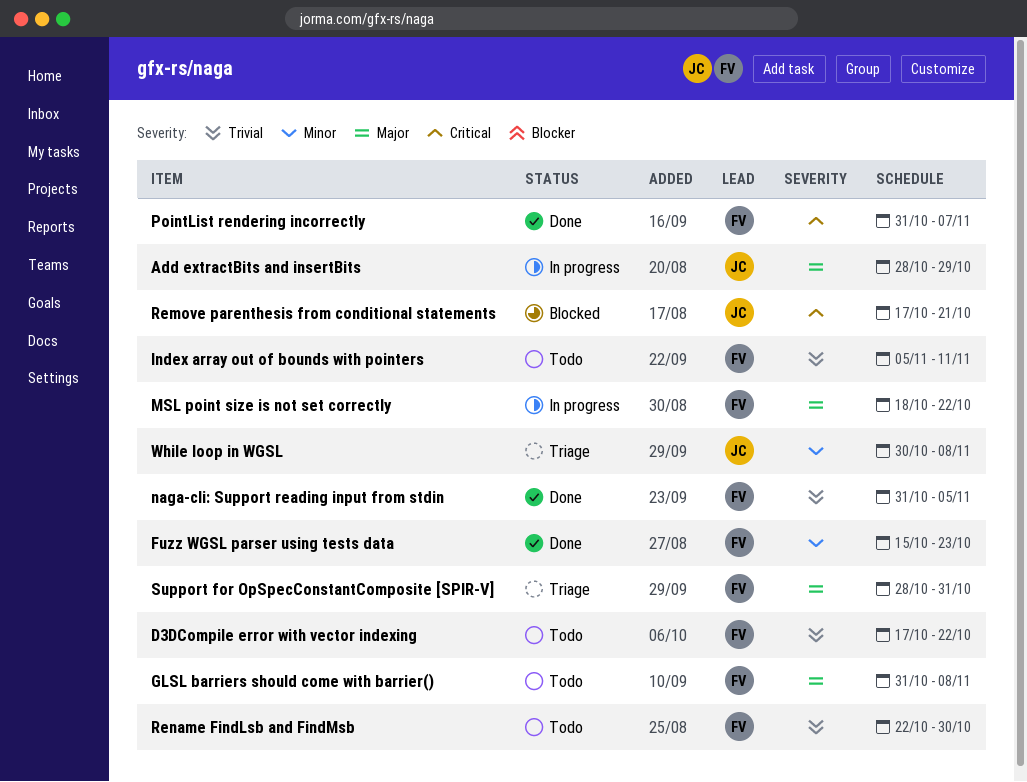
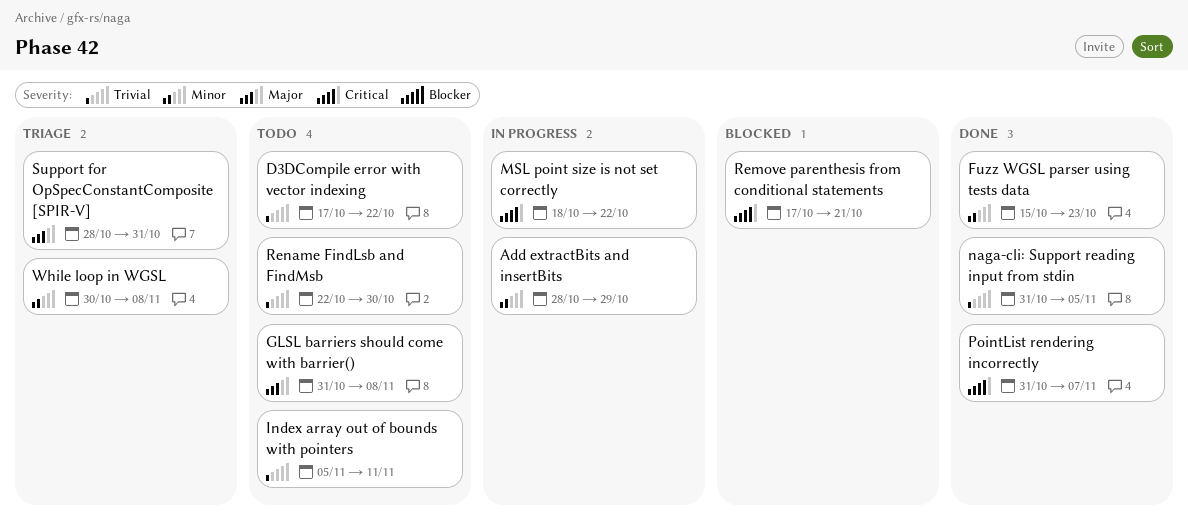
Add extractBits and insertBits, priority: Major -> Minor
MSL point size is not set correctly, priority: Major -> Critical

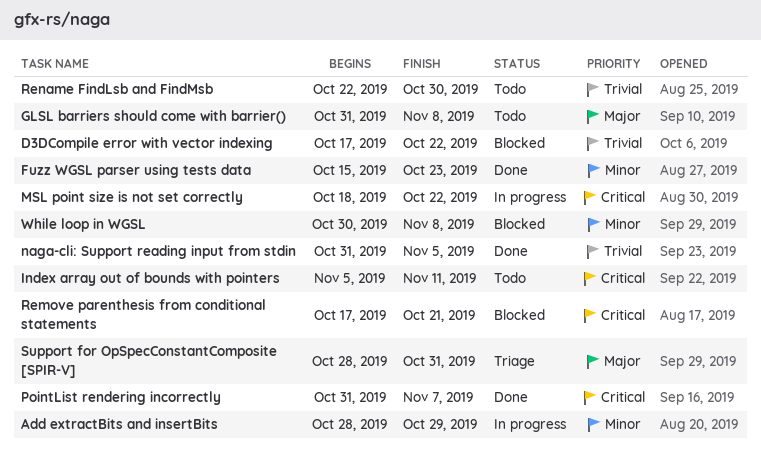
D3DCompile error with vector indexing, status: Todo -> Blocked
Index array out of bounds with pointers, priority: Trivial -> Critical
While loop in WGSL, status: Triage -> Blocked

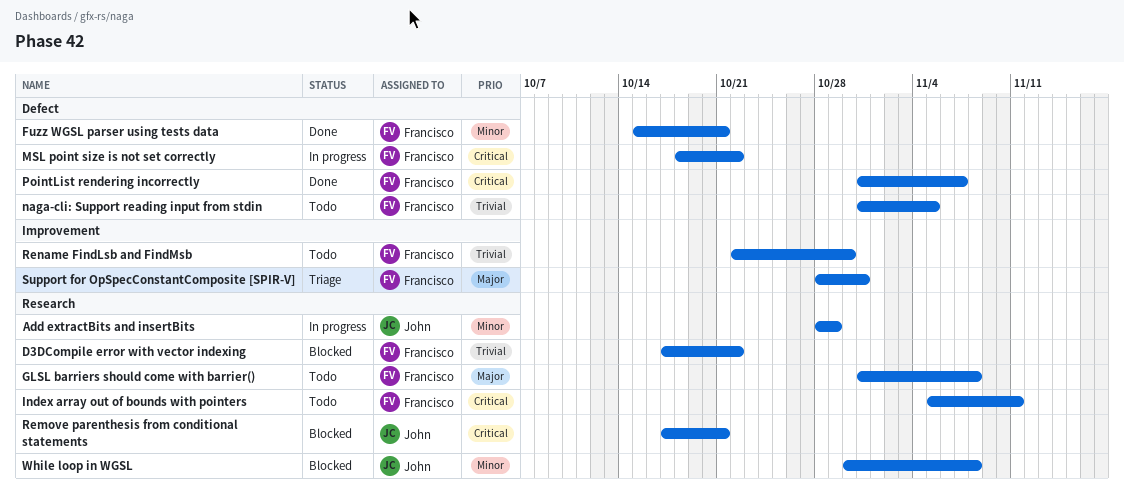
Fuzz WGSL parser using tests data, due: Oct 23 -> Oct 21
naga-cli: Support reading input from stdin, status: Done -> Todo

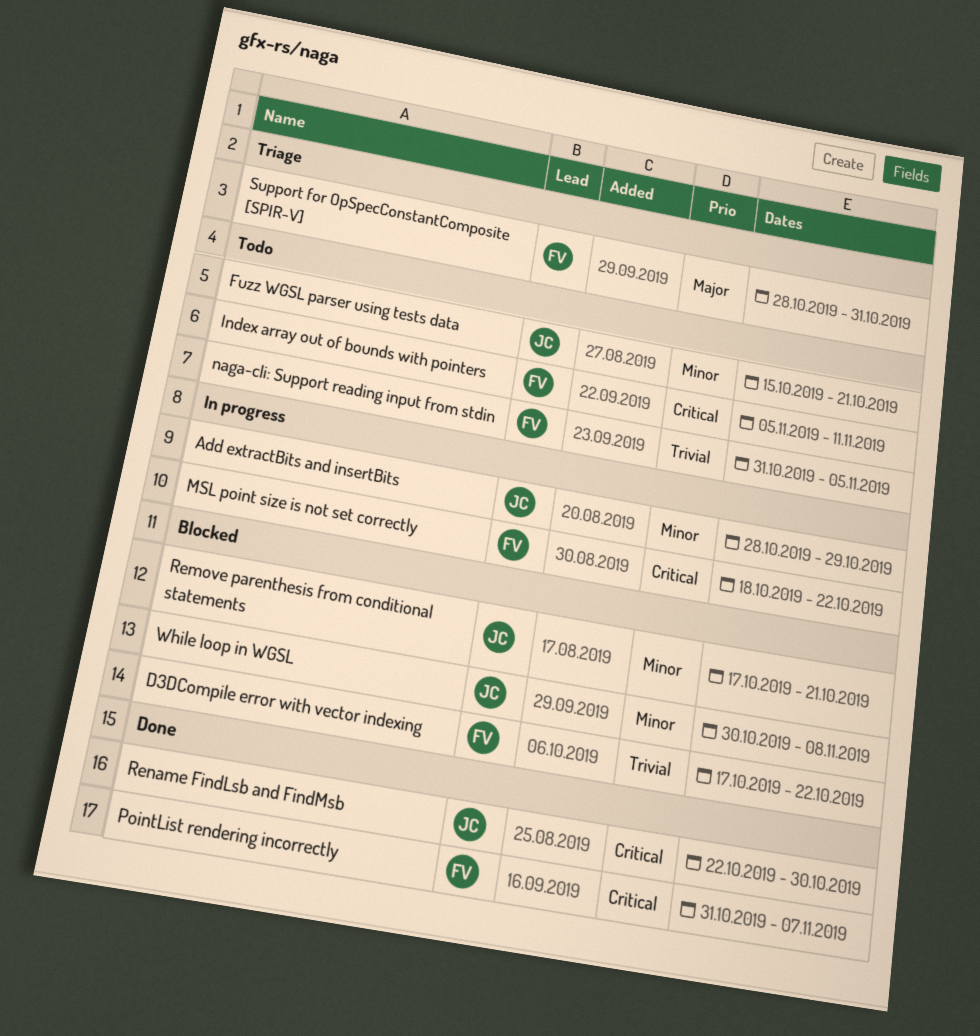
Fuzz WGSL parser using tests data, status: Done -> Todo
Fuzz WGSL parser using tests data, owner: Francisco -> John
GLSL barriers should come with barrier(): present -> none
Remove parenthesis from conditional statements, priority: Critical -> Minor
Rename FindLsb and FindMsb, status: Todo -> Done
Rename FindLsb and FindMsb, owner: Francisco -> John
Rename FindLsb and FindMsb, priority: Trivial -> Critical

